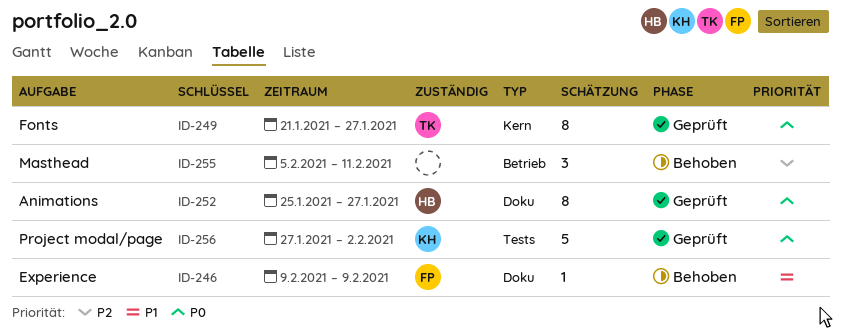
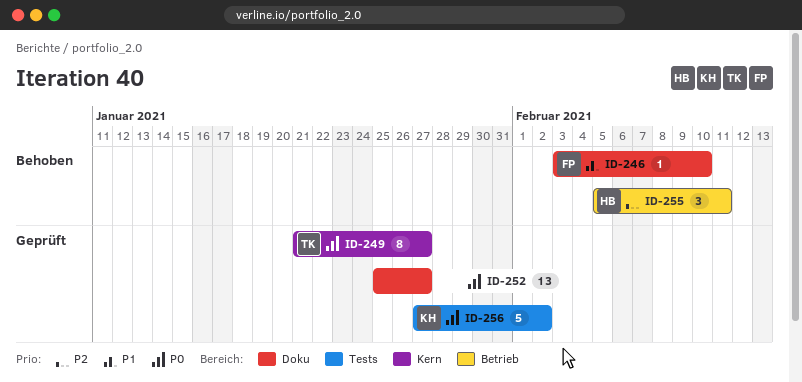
ID-246, start: Feb 9 -> Feb 3
ID-246, due: Feb 9 -> Feb 10
ID-252, owner: HB -> none
ID-252, estimate: 8 -> 13
ID-255, owner: none -> HB

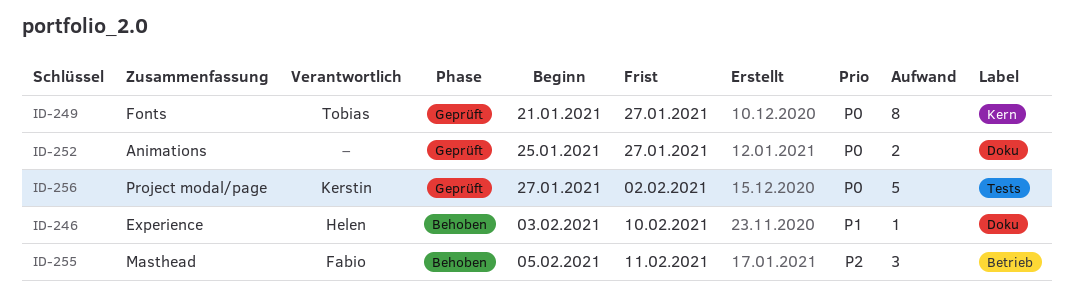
ID-246, owner: Fabio -> Helen
ID-252, estimate: 13 -> 2
ID-255, owner: Helen -> Fabio

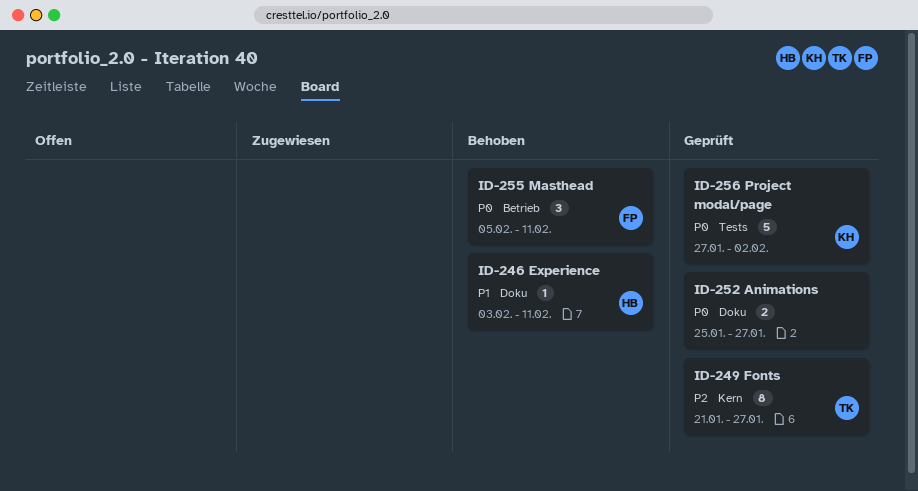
ID-246, due: Feb 10 -> Feb 11
ID-249, priority: P0 -> P2
ID-255, priority: P2 -> P0

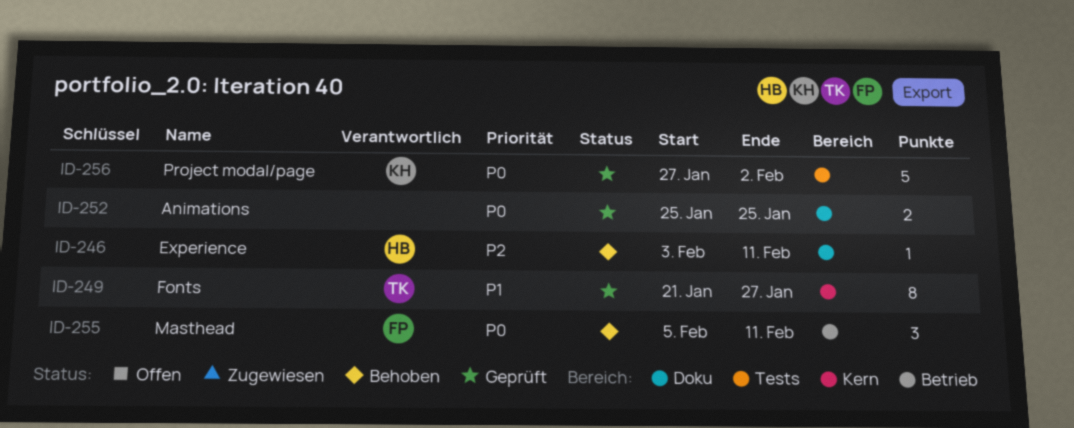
ID-246, priority: P1 -> P2
ID-249, priority: P2 -> P1
ID-252, due: Jan 27 -> Jan 25

